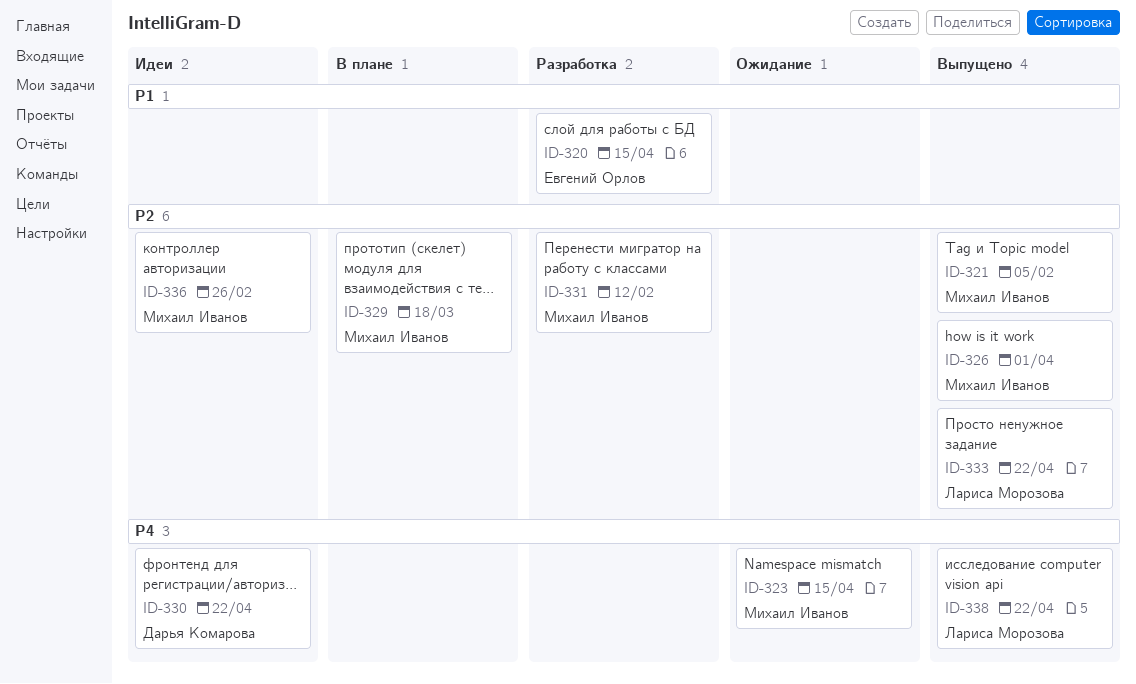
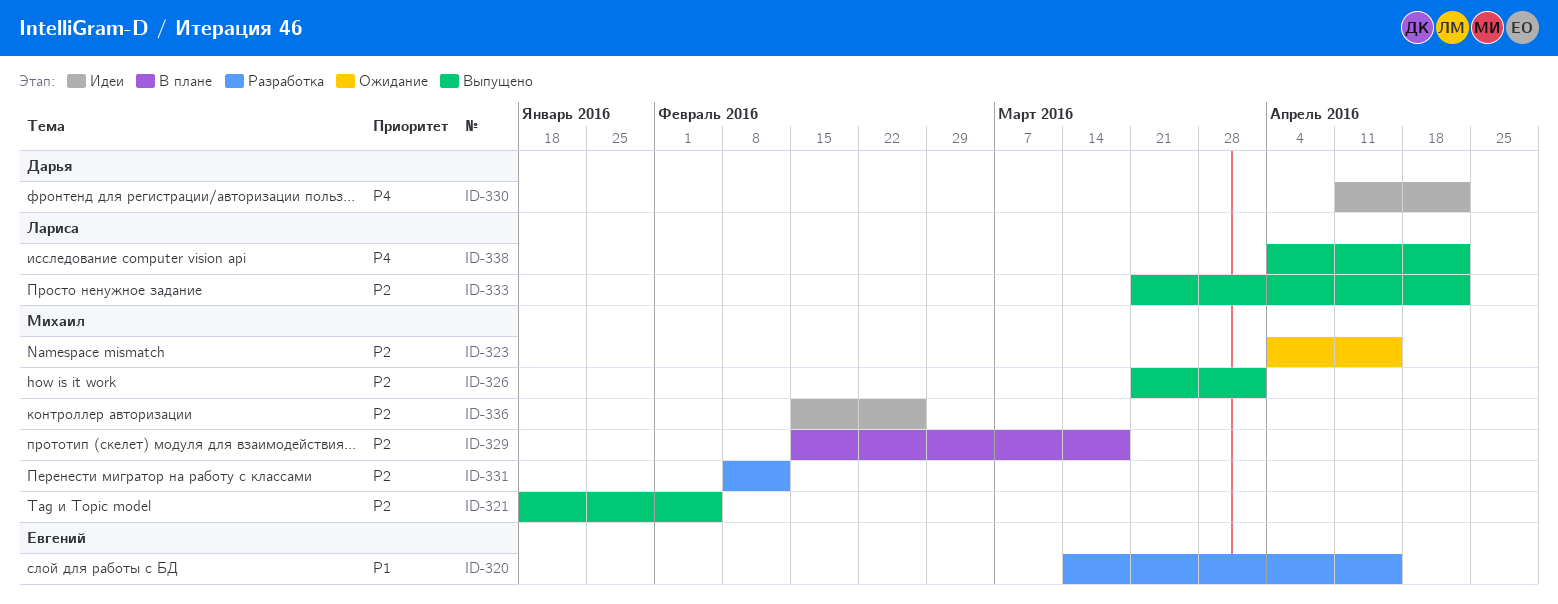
ID-323, priority: P4 -> P2

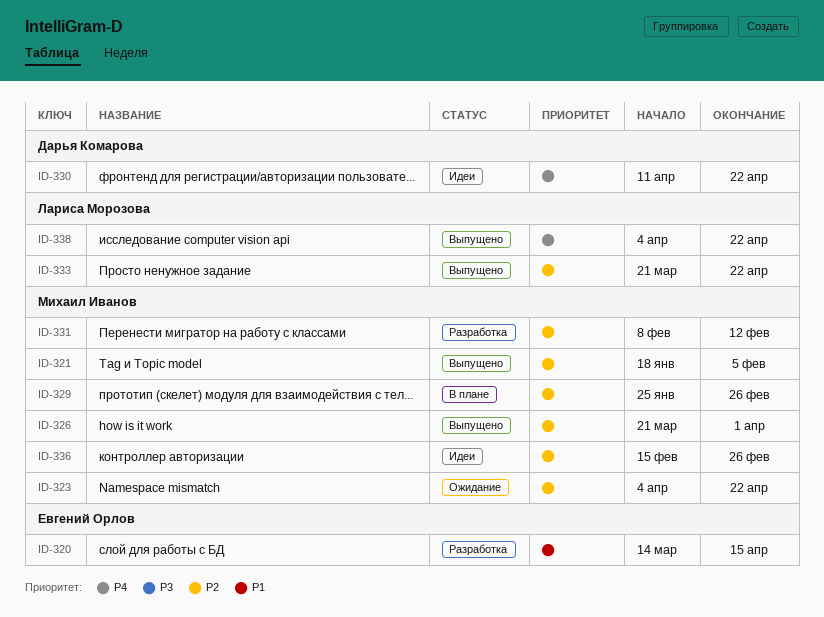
ID-323, due: Apr 15 -> Apr 22
ID-329, start: Feb 15 -> Jan 25
ID-329, due: Mar 18 -> Feb 26

